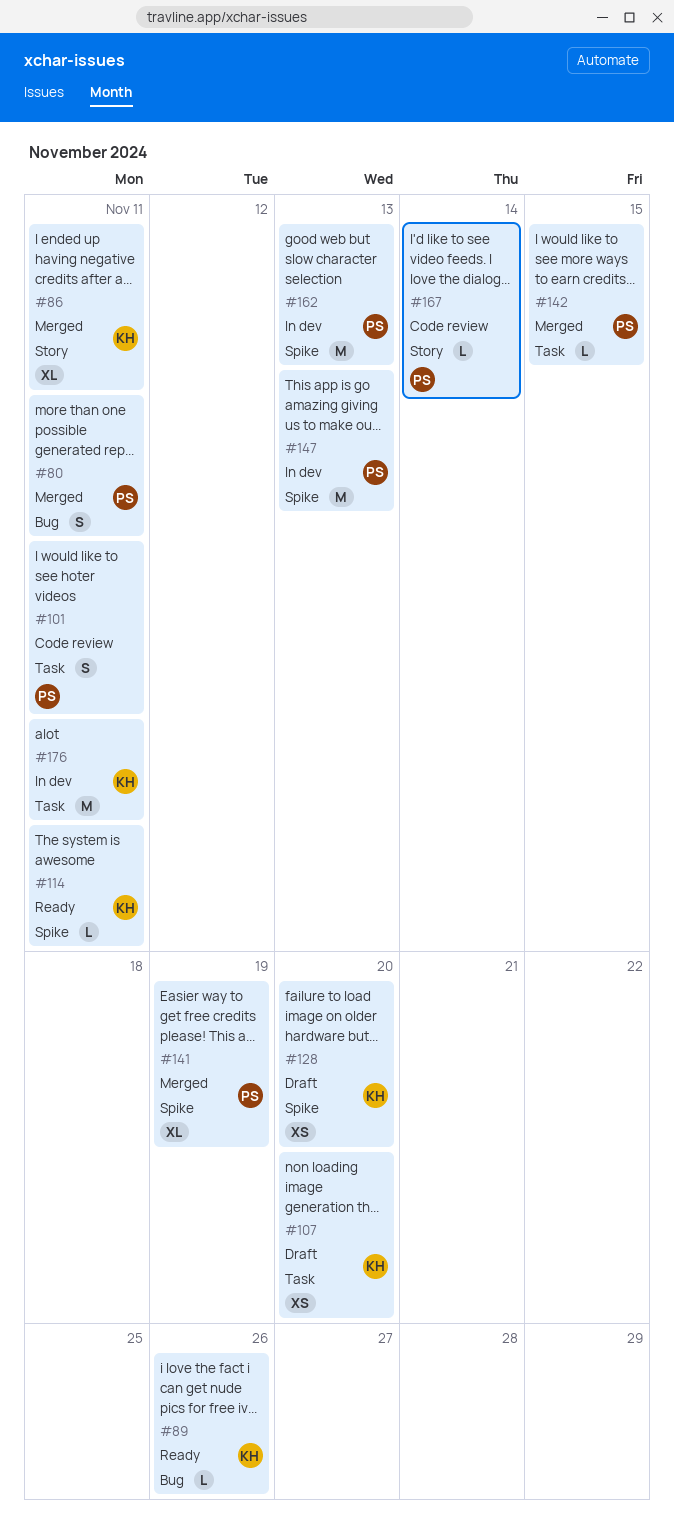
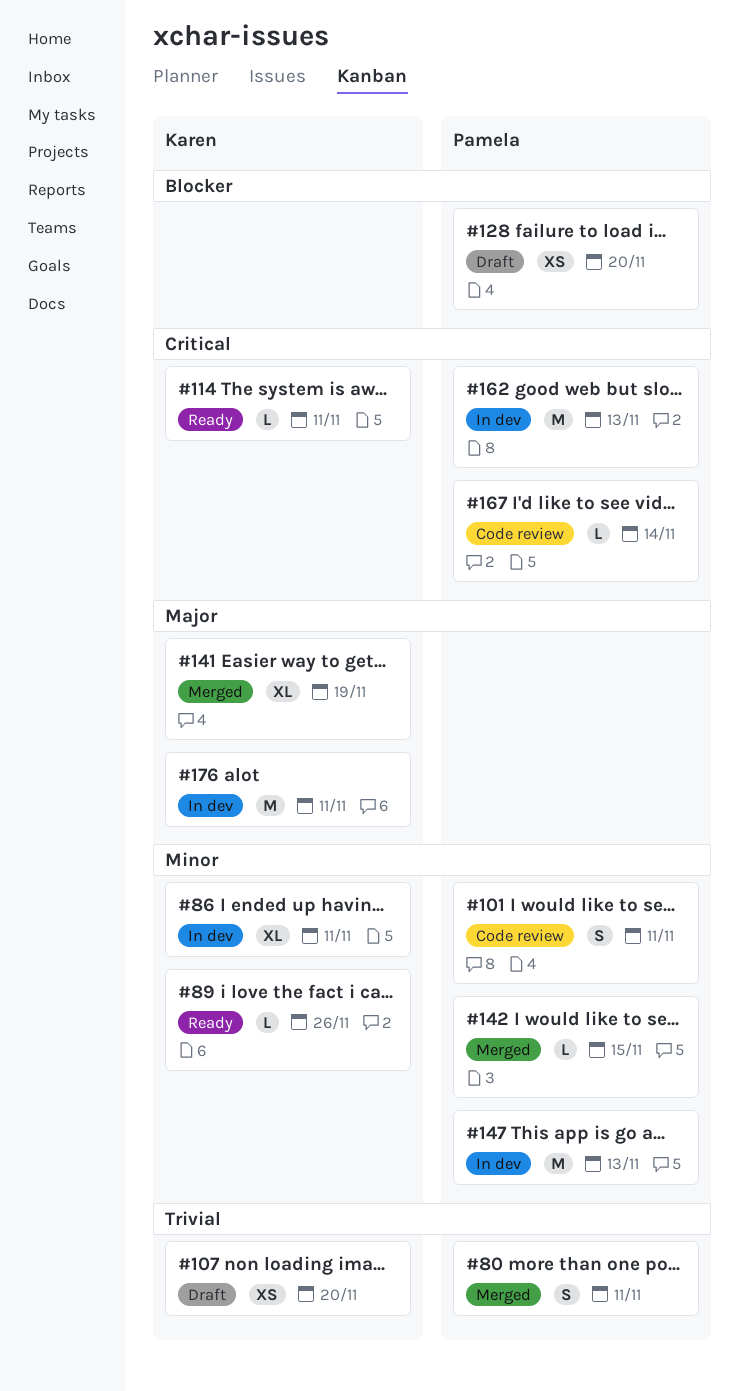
#86, status: Merged -> In dev
#128, owner: Karen -> Pamela
#141, owner: Pamela -> Karen

